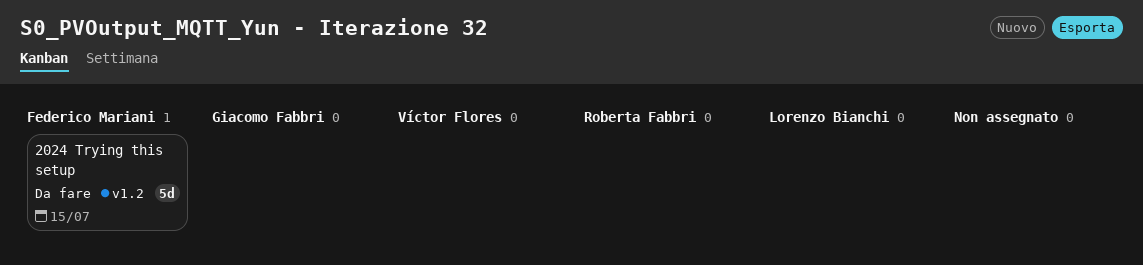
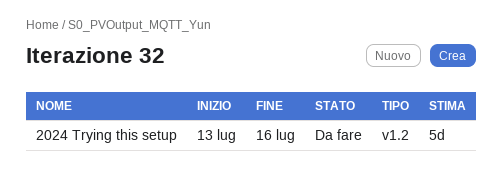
2024 Trying this setup, due: Jul 15 -> Jul 16

